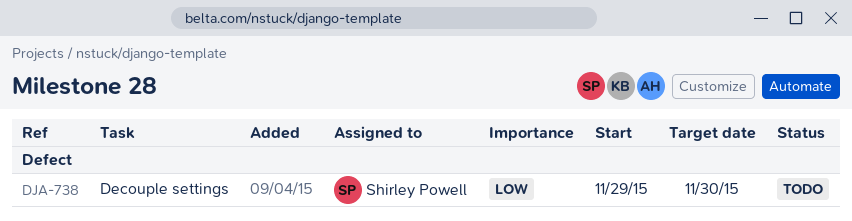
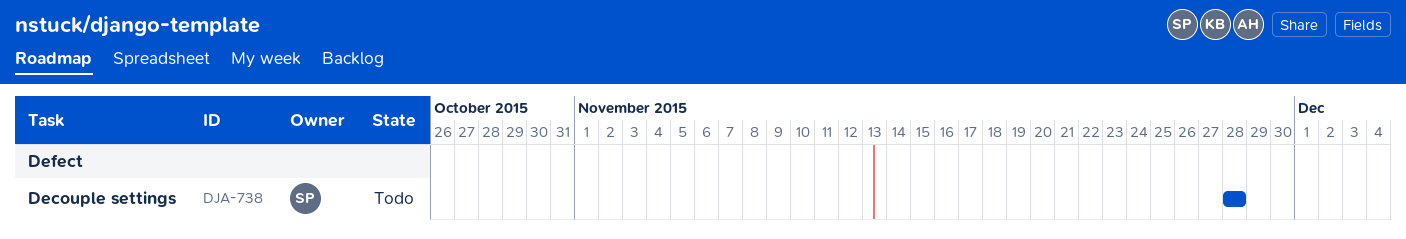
DJA-738, start: Nov 29 -> Nov 28
DJA-738, due: Nov 30 -> Nov 28

